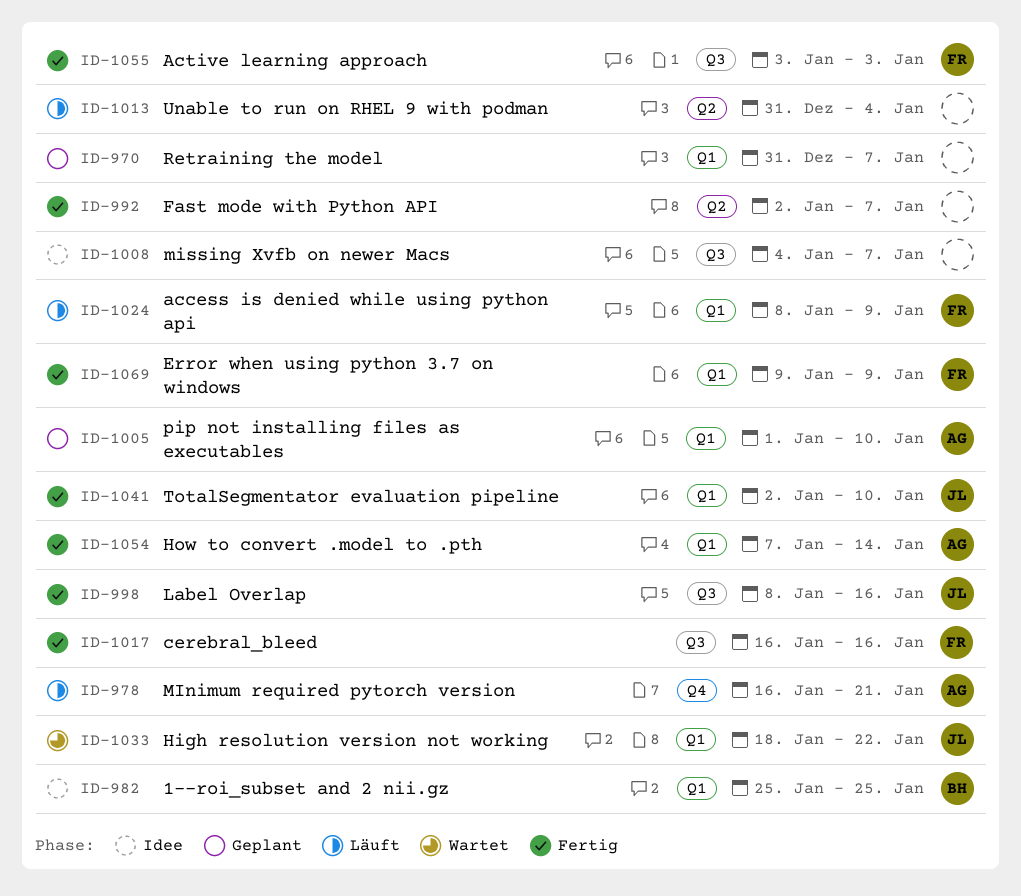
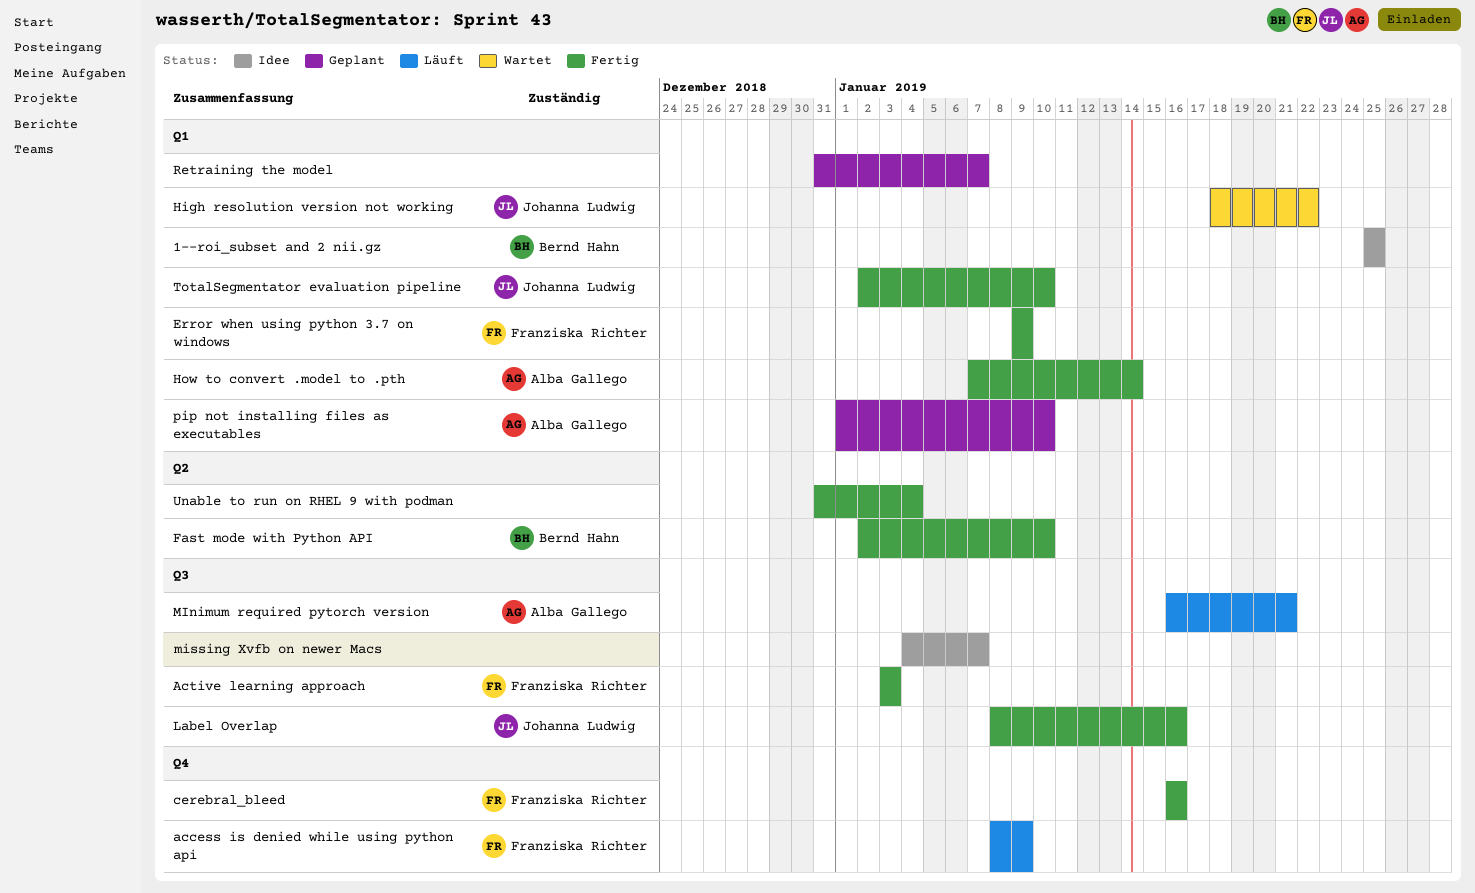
access is denied while using python api, label: Q1 -> Q4
cerebral_bleed, label: Q3 -> Q4
Fast mode with Python API, owner: none -> Bernd Hahn
Fast mode with Python API, due: Jan 7 -> Jan 10
MInimum required pytorch version, label: Q4 -> Q3
Unable to run on RHEL 9 with podman, status: Läuft -> Fertig

